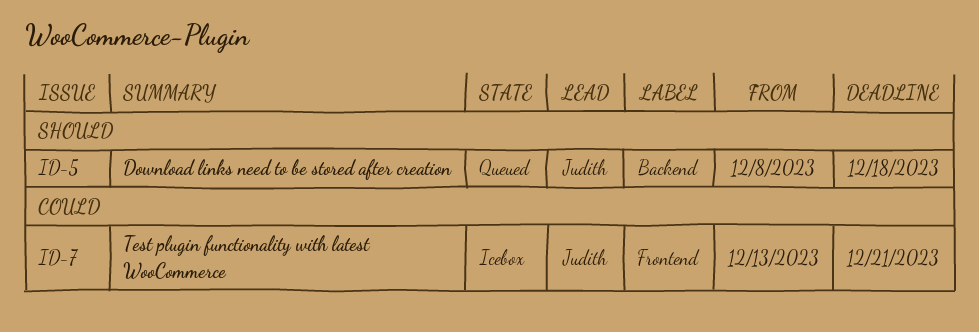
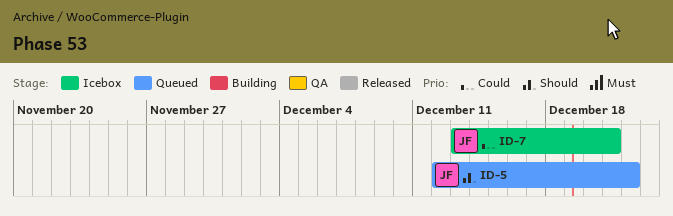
ID-5, start: Dec 8 -> Dec 12
ID-5, due: Dec 18 -> Dec 22

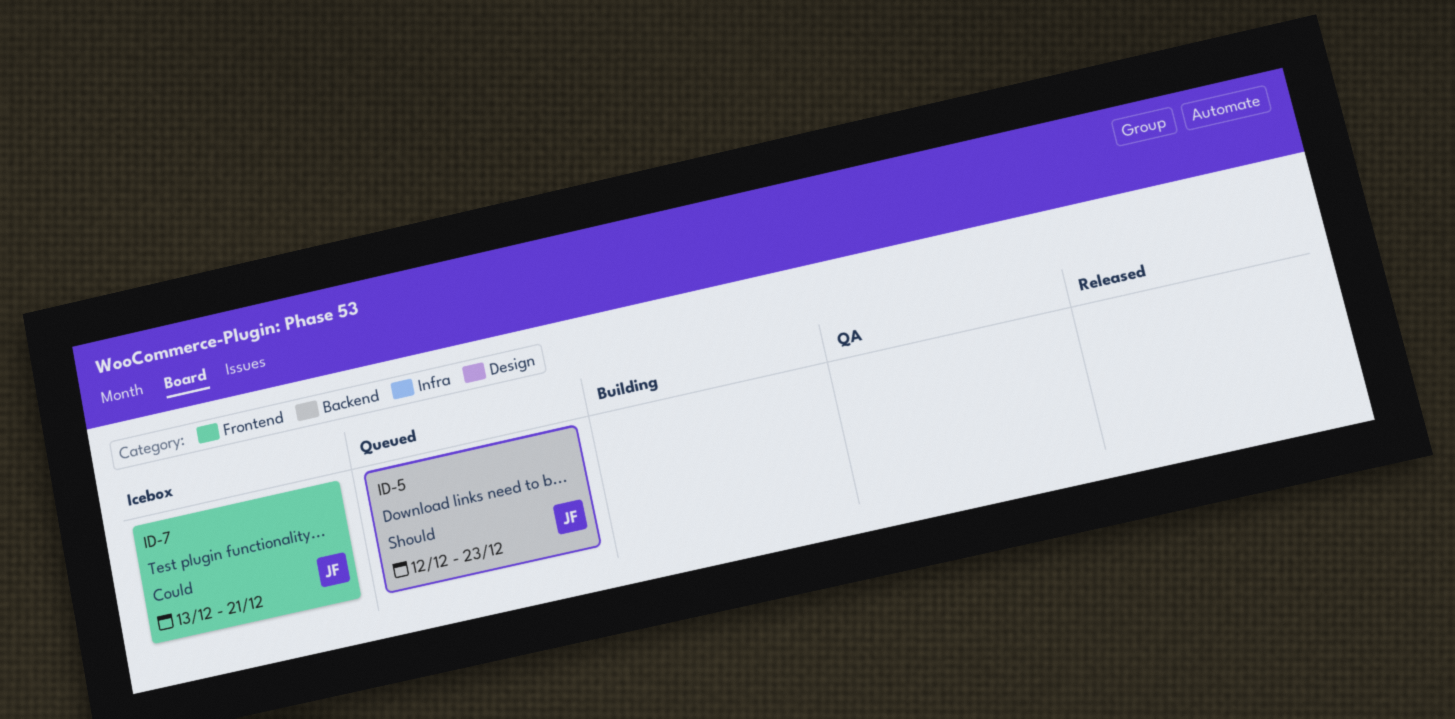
ID-5, due: Dec 22 -> Dec 23

